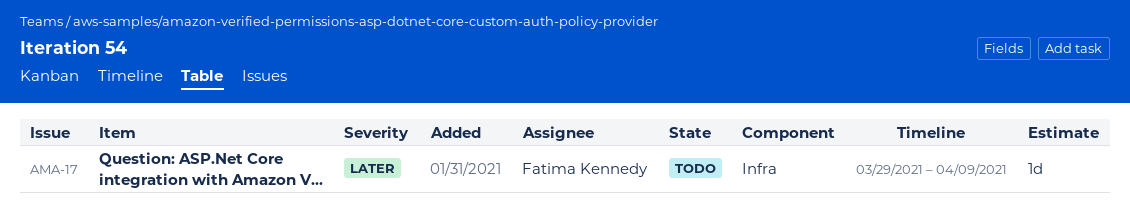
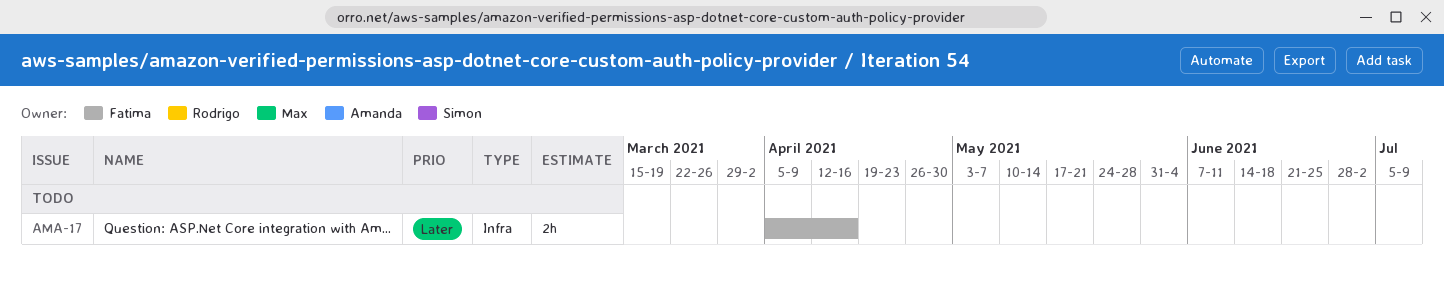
AMA-17, estimate: 1d -> 2h
AMA-17, start: Mar 29 -> Apr 5
AMA-17, due: Apr 9 -> Apr 16

